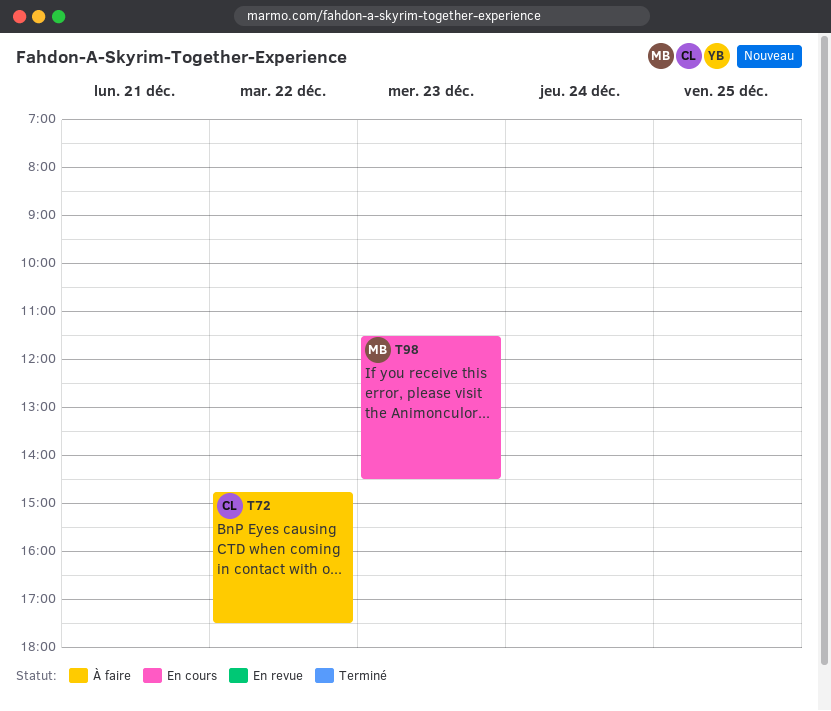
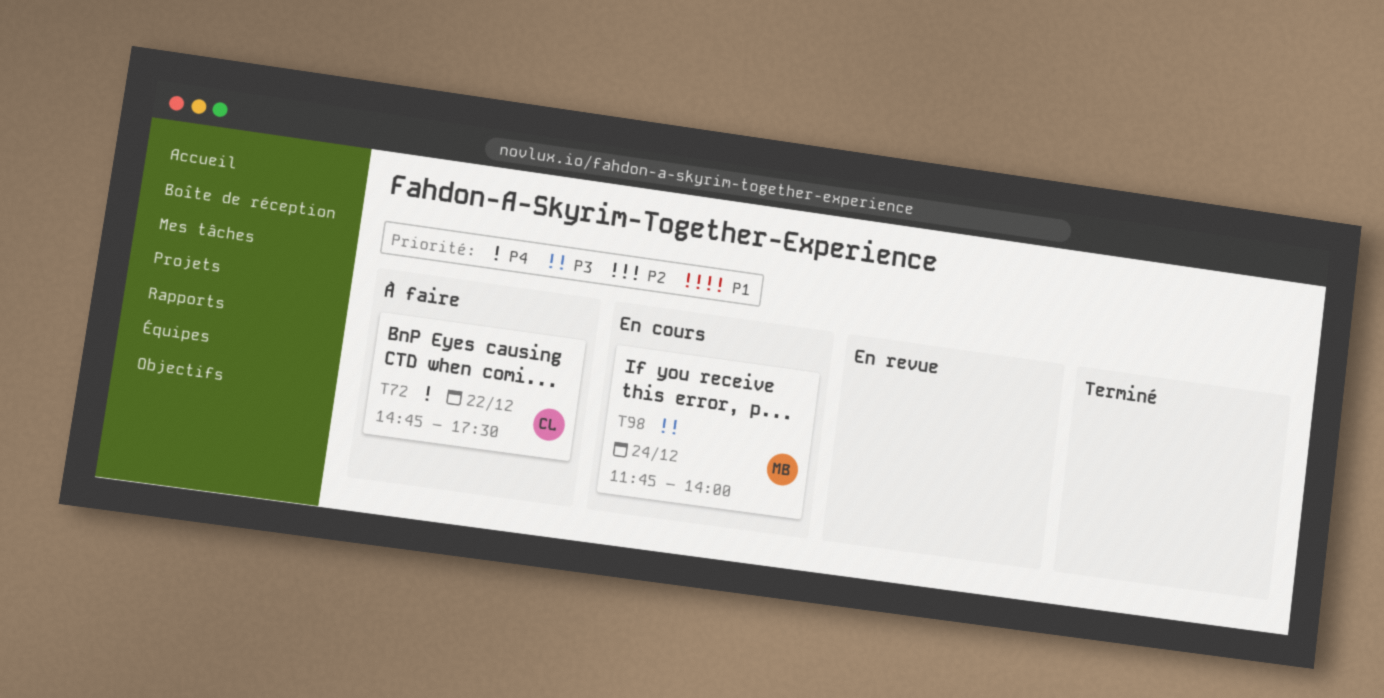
T98, day: Dec 23 -> Dec 24
T98, begins: 11:30 -> 11:45
T98, ends: 14:30 -> 14:00

